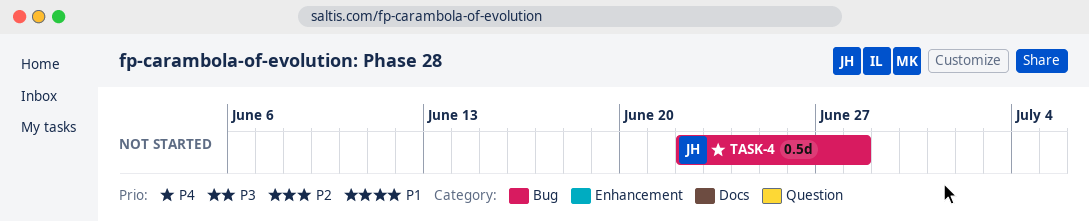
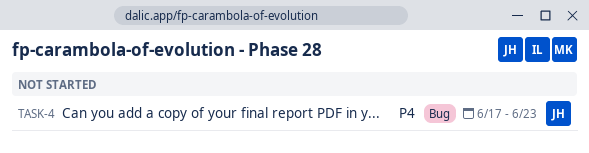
TASK-4, start: Jun 22 -> Jun 17
TASK-4, due: Jun 28 -> Jun 23

